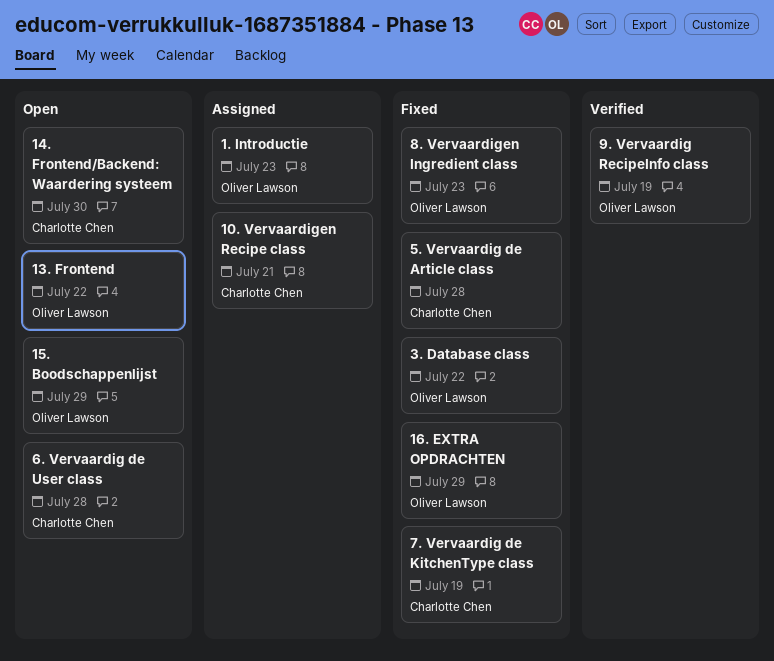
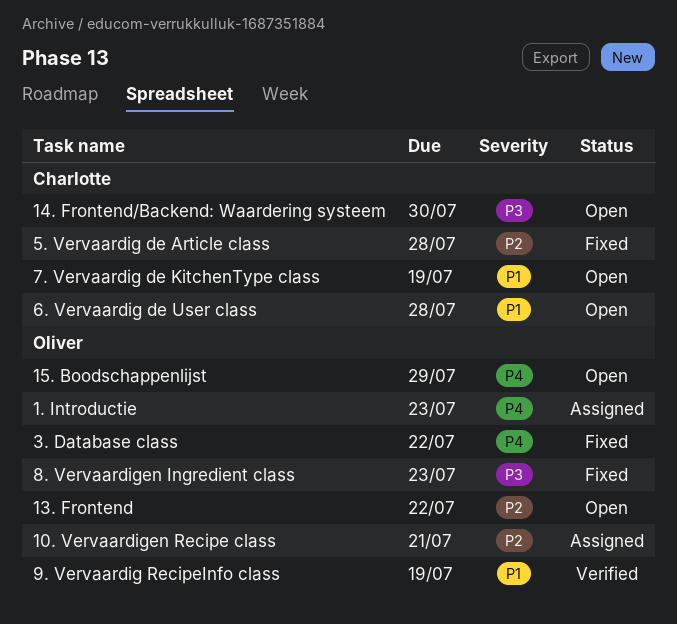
10. Vervaardigen Recipe class, owner: Charlotte Chen -> Oliver Lawson
16. EXTRA OPDRACHTEN: present -> none
7. Vervaardig de KitchenType class, status: Fixed -> Open

